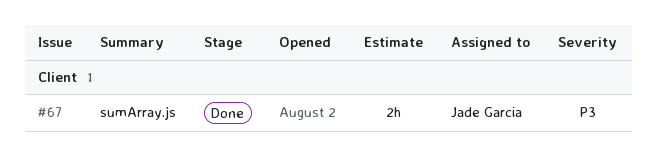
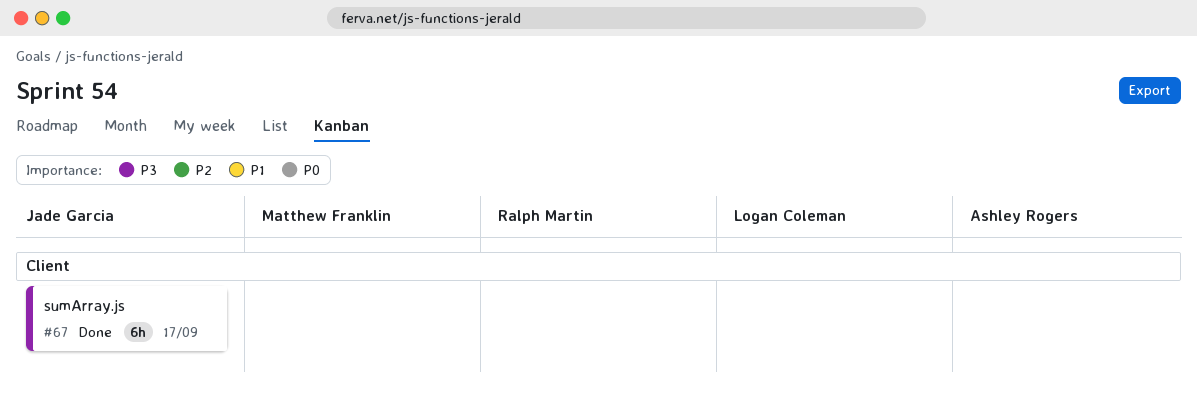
#67, estimate: 2h -> 6h

